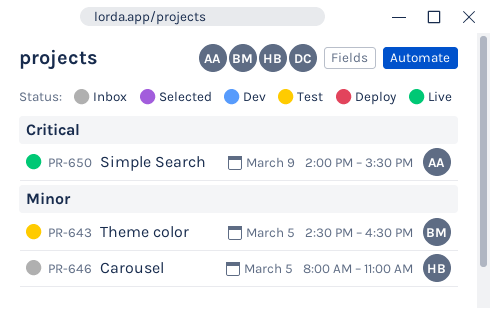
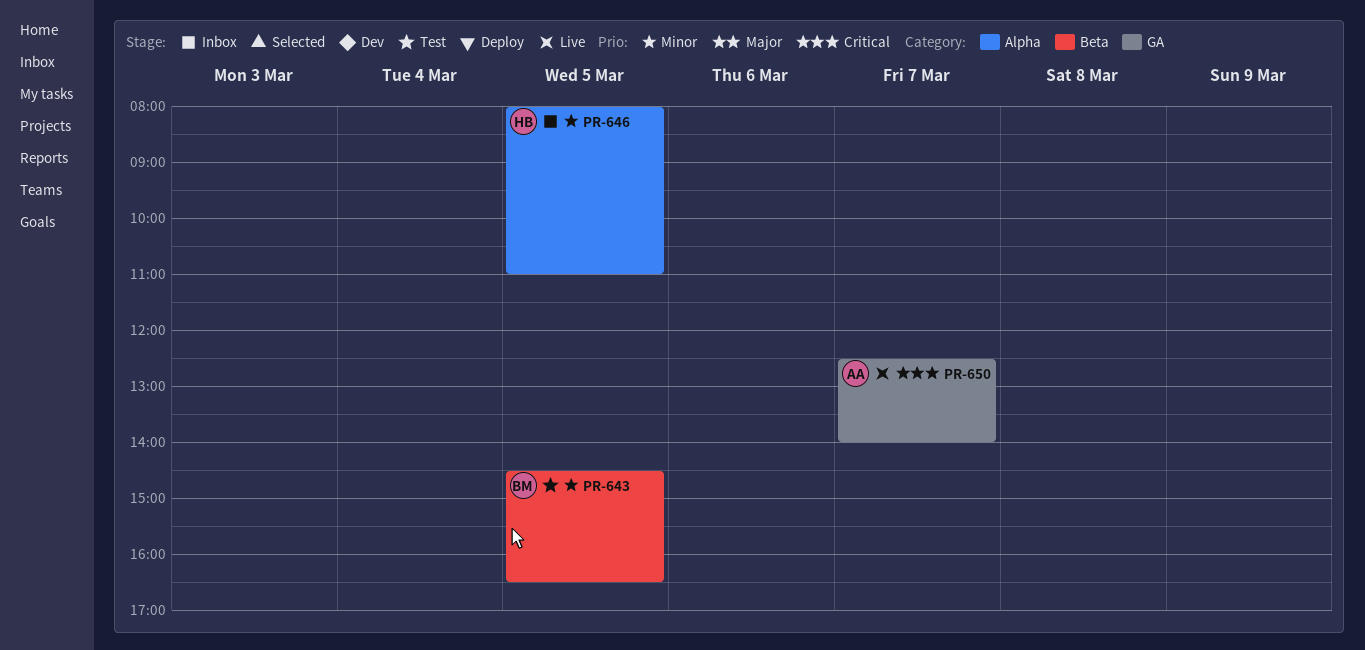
PR-650, day: Mar 9 -> Mar 7
PR-650, begins: 14:00 -> 12:30
PR-650, ends: 15:30 -> 14:00

